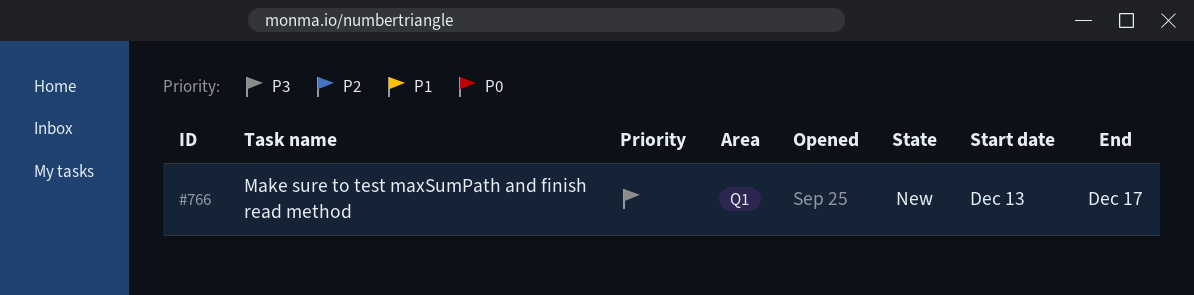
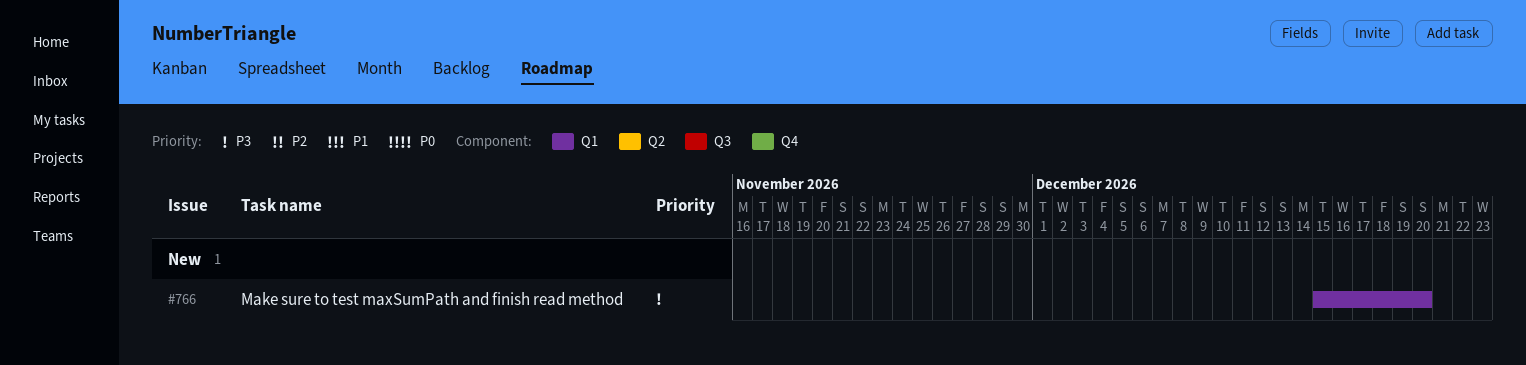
#766, start: Dec 13 -> Dec 15
#766, due: Dec 17 -> Dec 20

